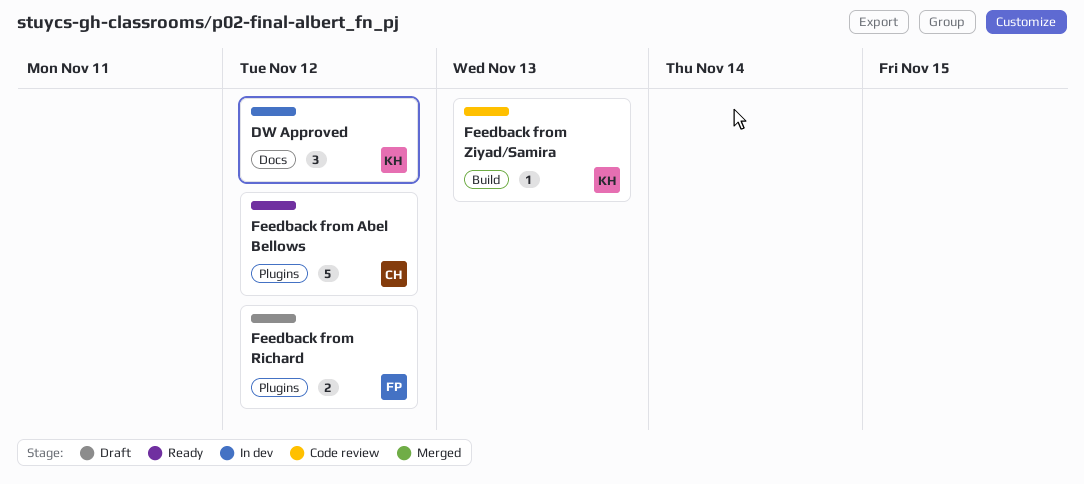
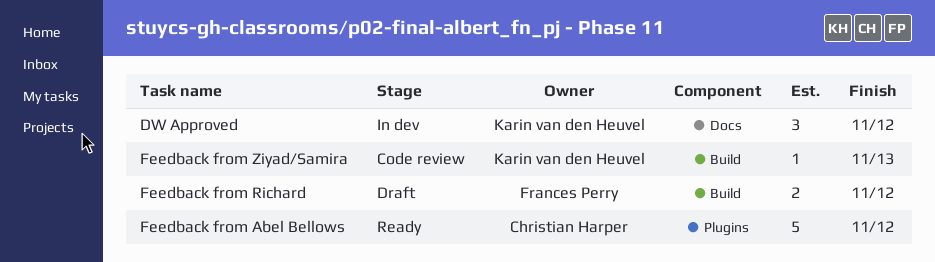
Feedback from Richard, label: Plugins -> Build

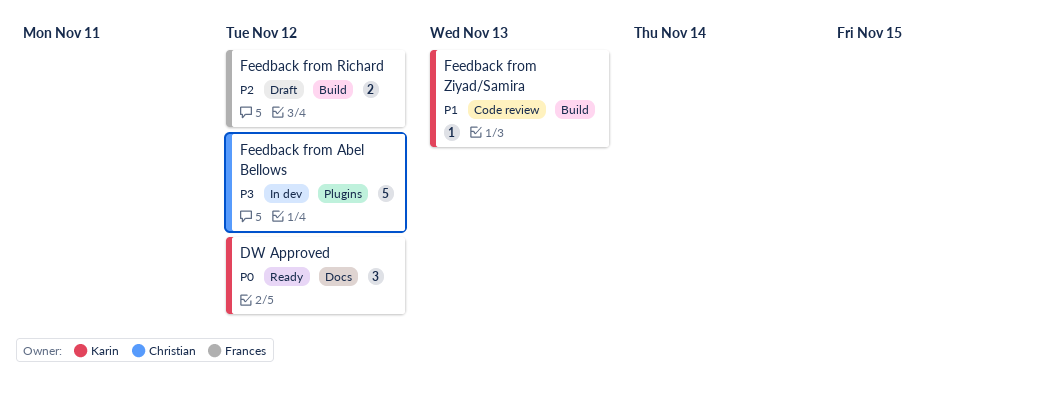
DW Approved, status: In dev -> Ready
Feedback from Abel Bellows, status: Ready -> In dev

